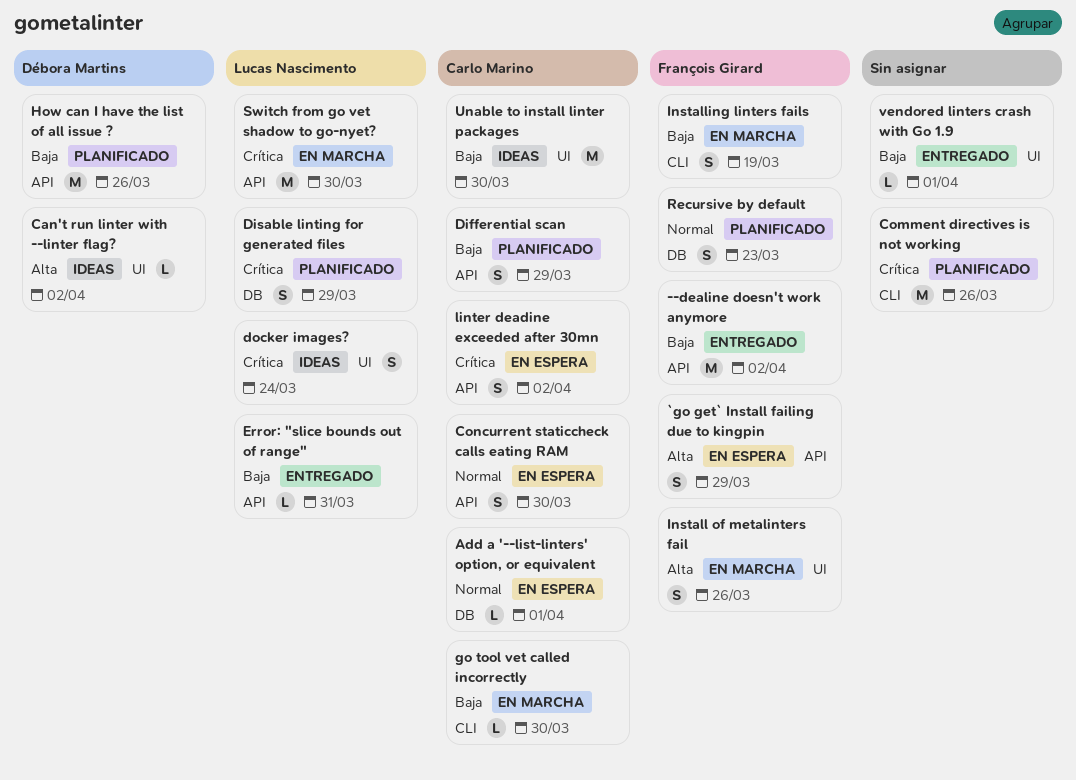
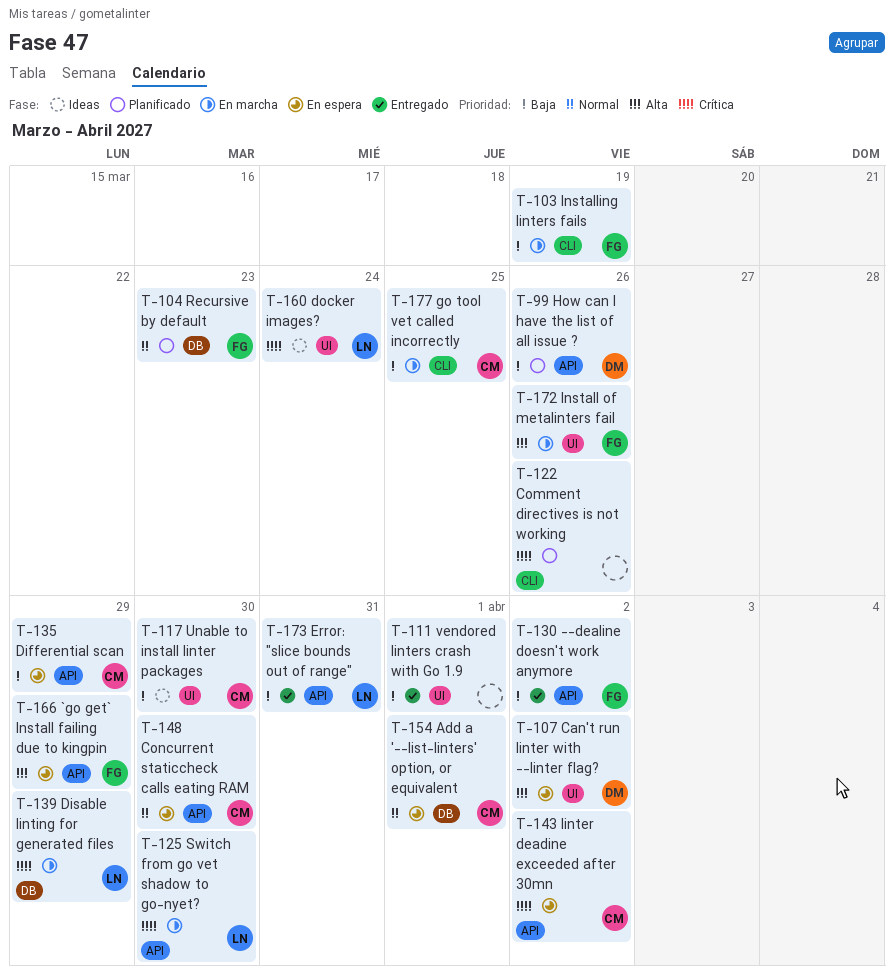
Can't run linter with --linter flag?, status: Ideas -> En espera
Differential scan, status: Planificado -> En espera
Disable linting for generated files, status: Planificado -> En marcha
go tool vet called incorrectly, due: Mar 30 -> Mar 25

